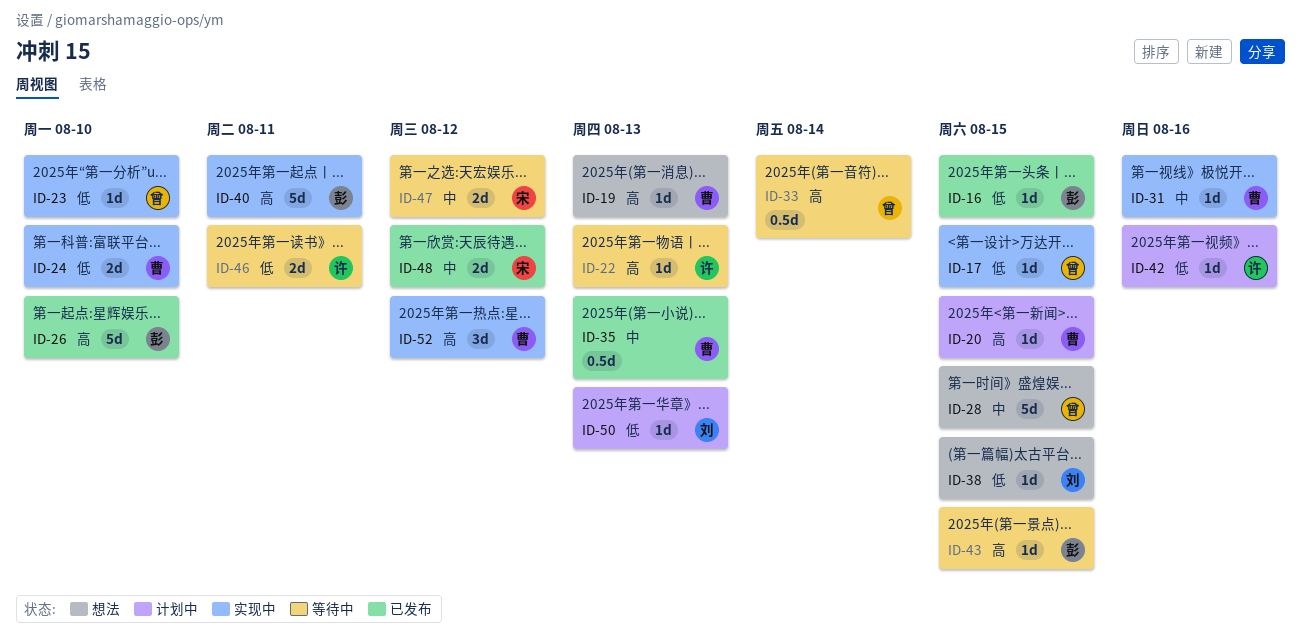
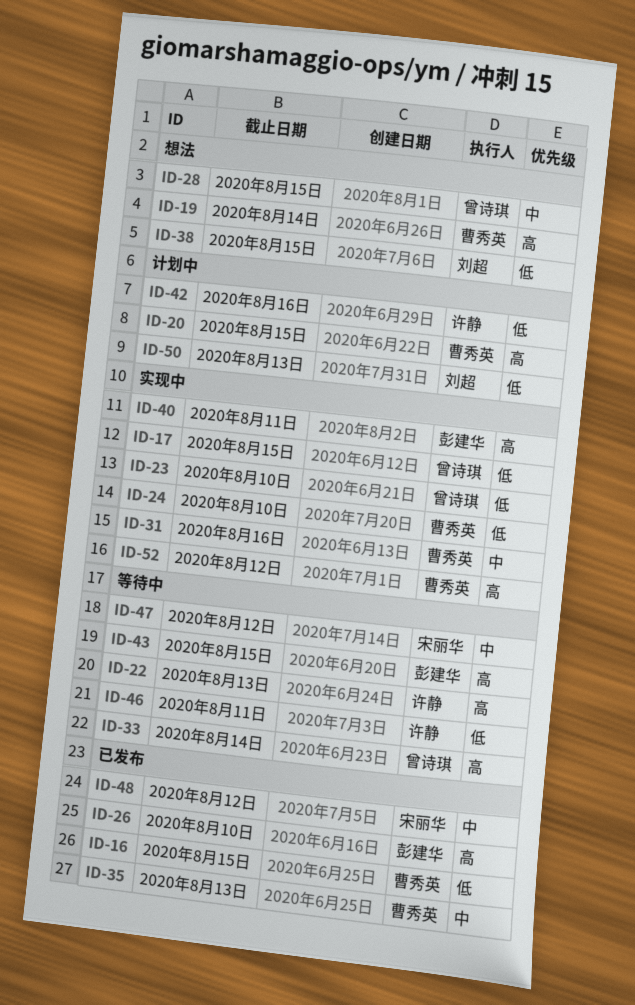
ID-16, owner: 彭建华 -> 曹秀英
ID-19, due: Aug 13 -> Aug 14

